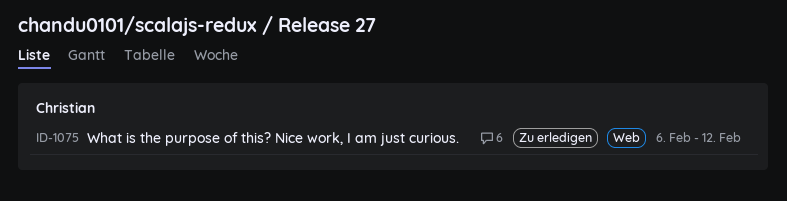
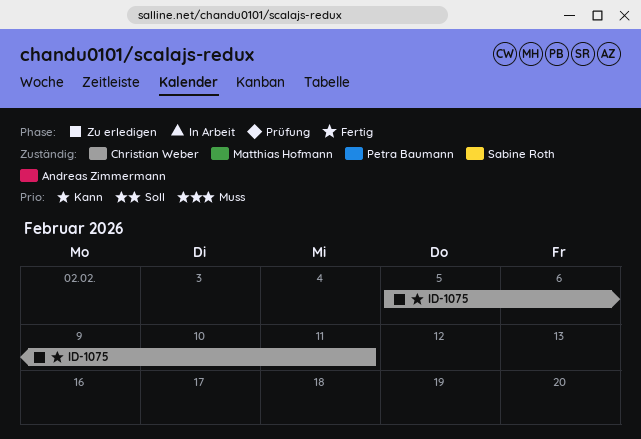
ID-1075, start: Feb 6 -> Feb 5
ID-1075, due: Feb 12 -> Feb 11

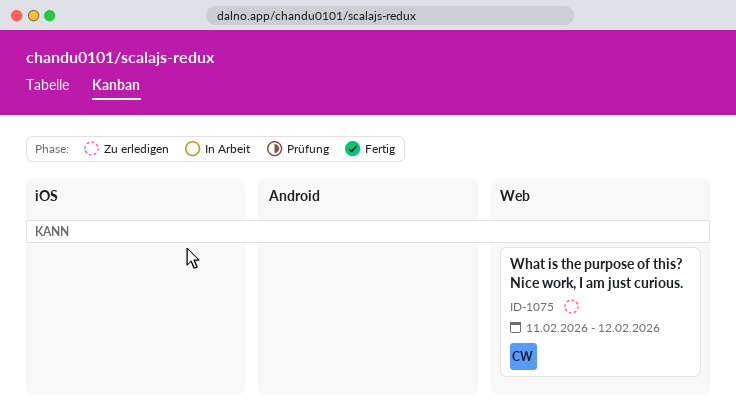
ID-1075, start: Feb 5 -> Feb 11
ID-1075, due: Feb 11 -> Feb 12

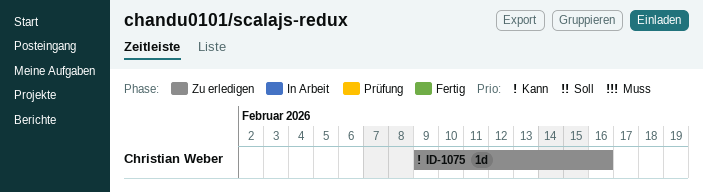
ID-1075, start: Feb 11 -> Feb 9
ID-1075, due: Feb 12 -> Feb 16

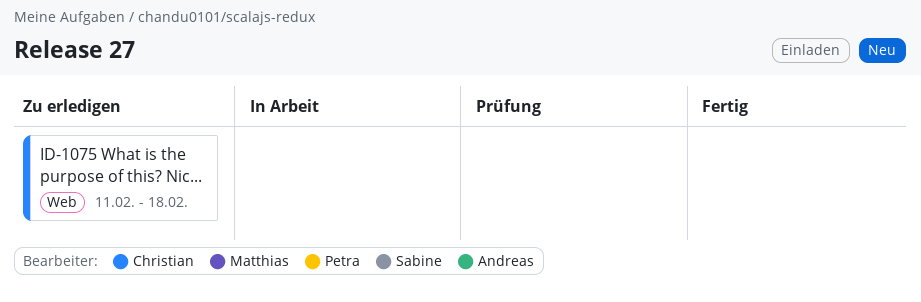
ID-1075, start: Feb 9 -> Feb 11
ID-1075, due: Feb 16 -> Feb 18

